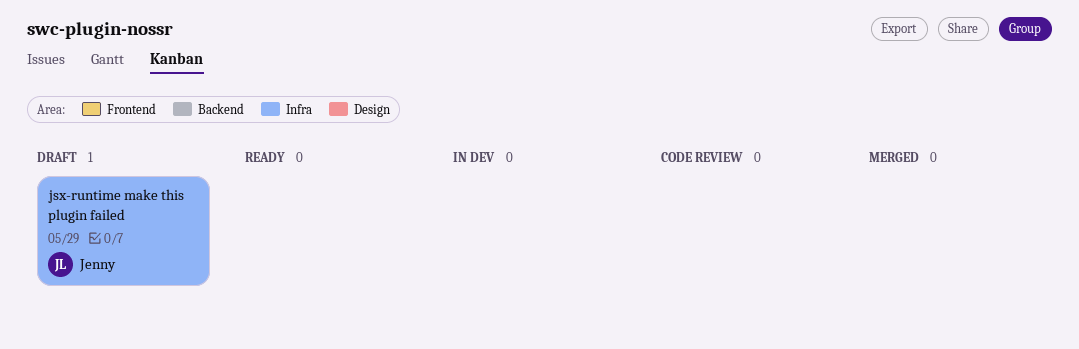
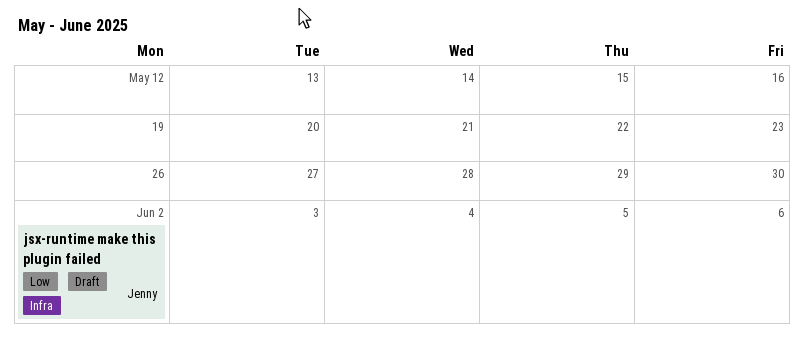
jsx-runtime make this plugin failed, due: May 29 -> Jun 2

